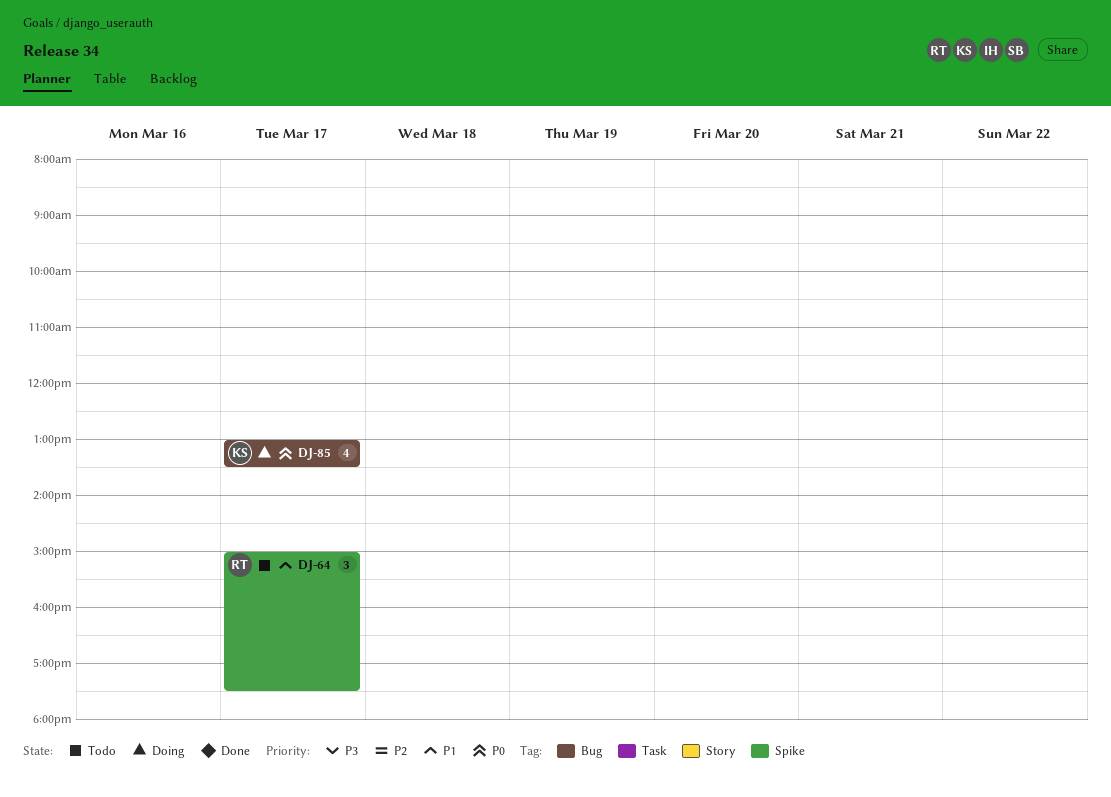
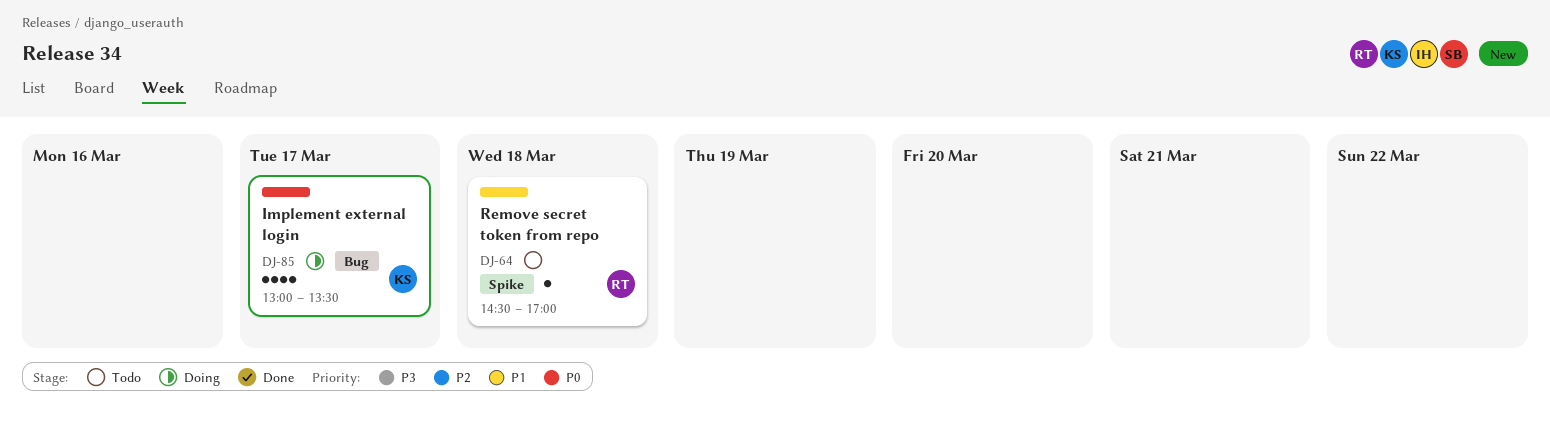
DJ-64, estimate: 3 -> 1
DJ-64, day: Mar 17 -> Mar 18
DJ-64, begins: 15:00 -> 14:30
DJ-64, ends: 17:30 -> 17:00

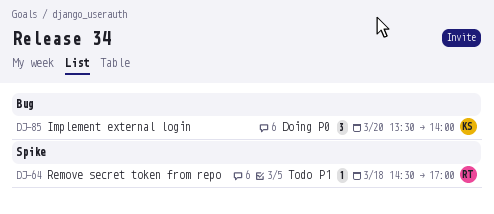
DJ-85, estimate: 4 -> 3
DJ-85, day: Mar 17 -> Mar 20
DJ-85, begins: 13:00 -> 13:30
DJ-85, ends: 13:30 -> 14:00

